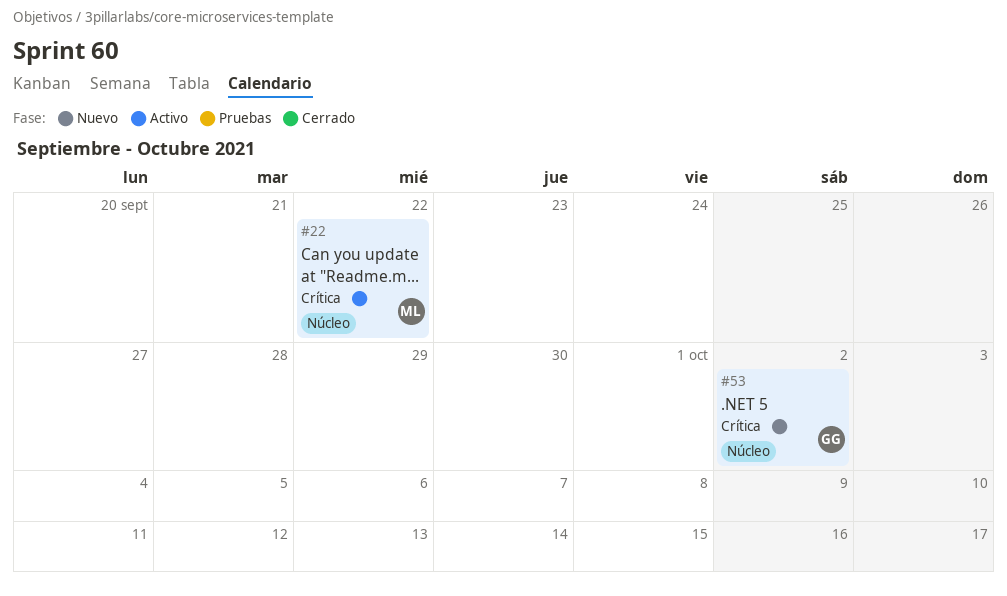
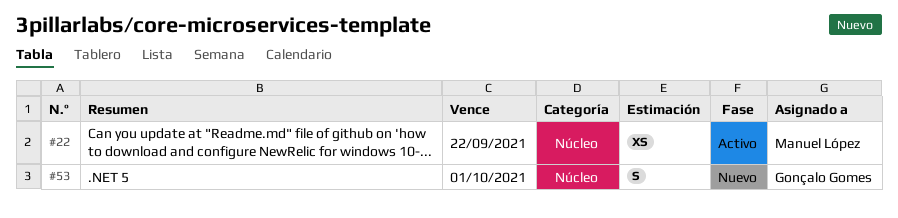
#53, due: Oct 2 -> Oct 1

